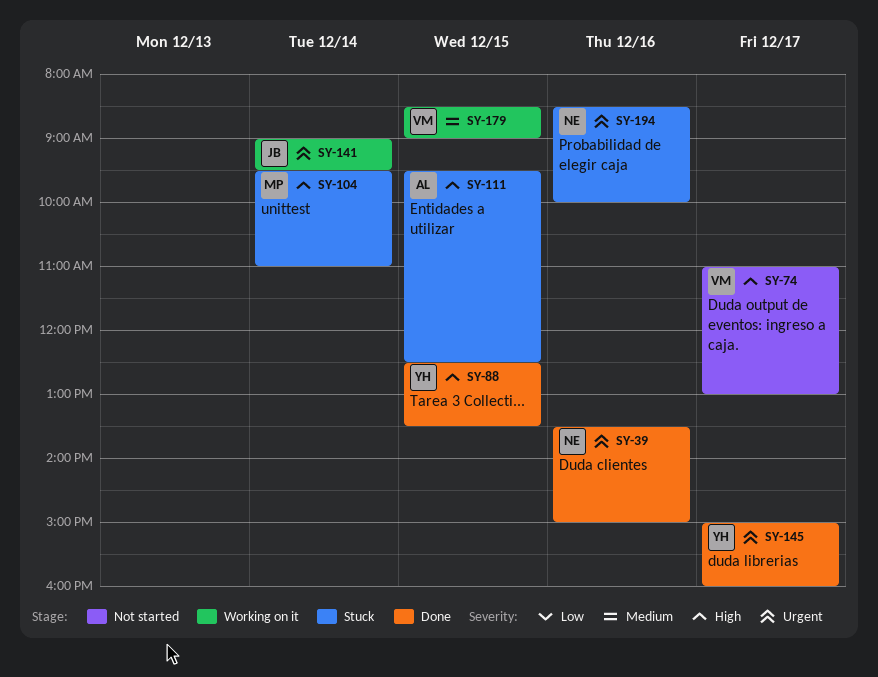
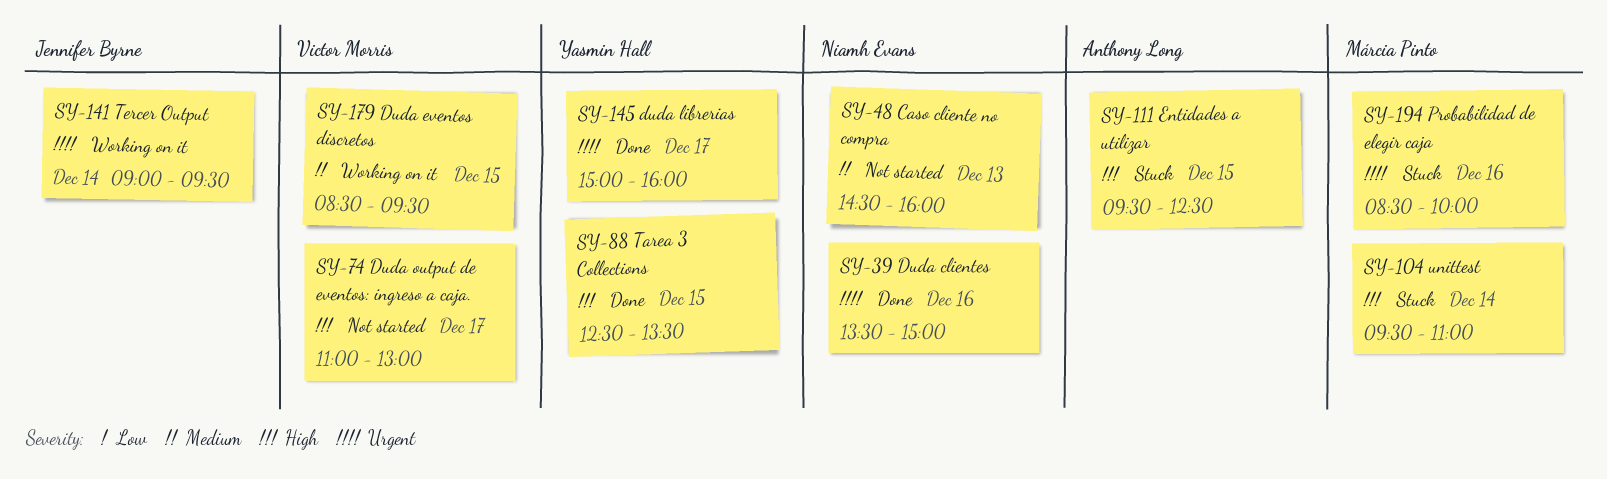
SY-48: none -> present
SY-179, ends: 09:00 -> 09:30
SY-194, owner: Niamh Evans -> Márcia Pinto

